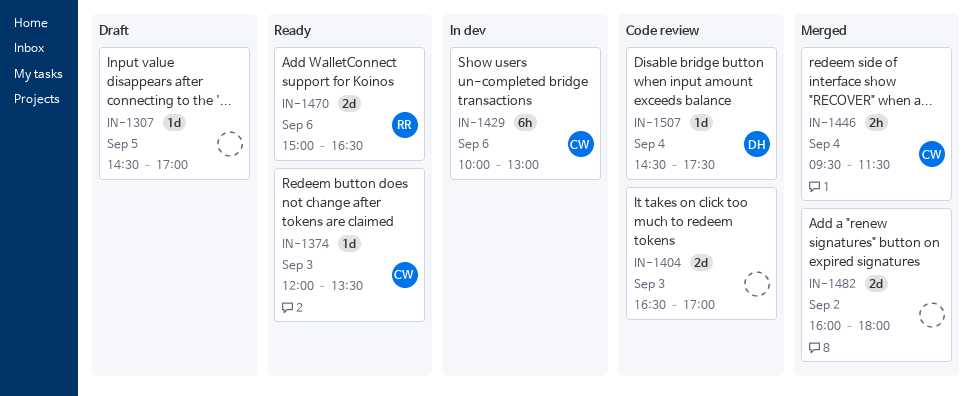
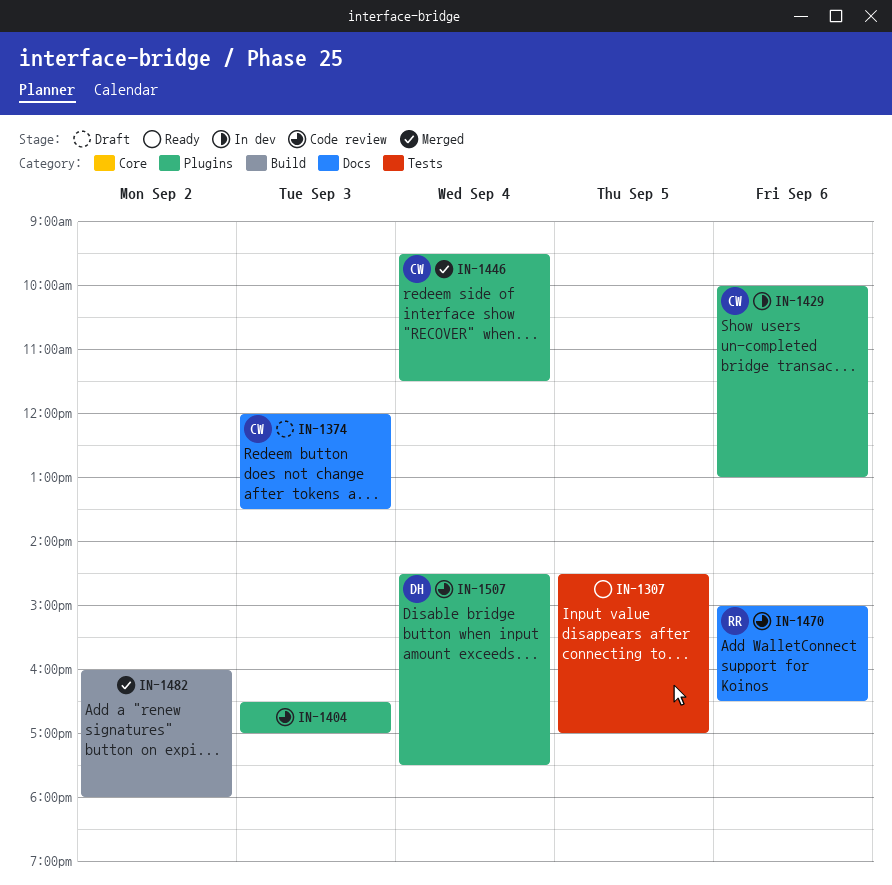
IN-1307, status: Draft -> Ready
IN-1374, status: Ready -> Draft
IN-1470, status: Ready -> Code review

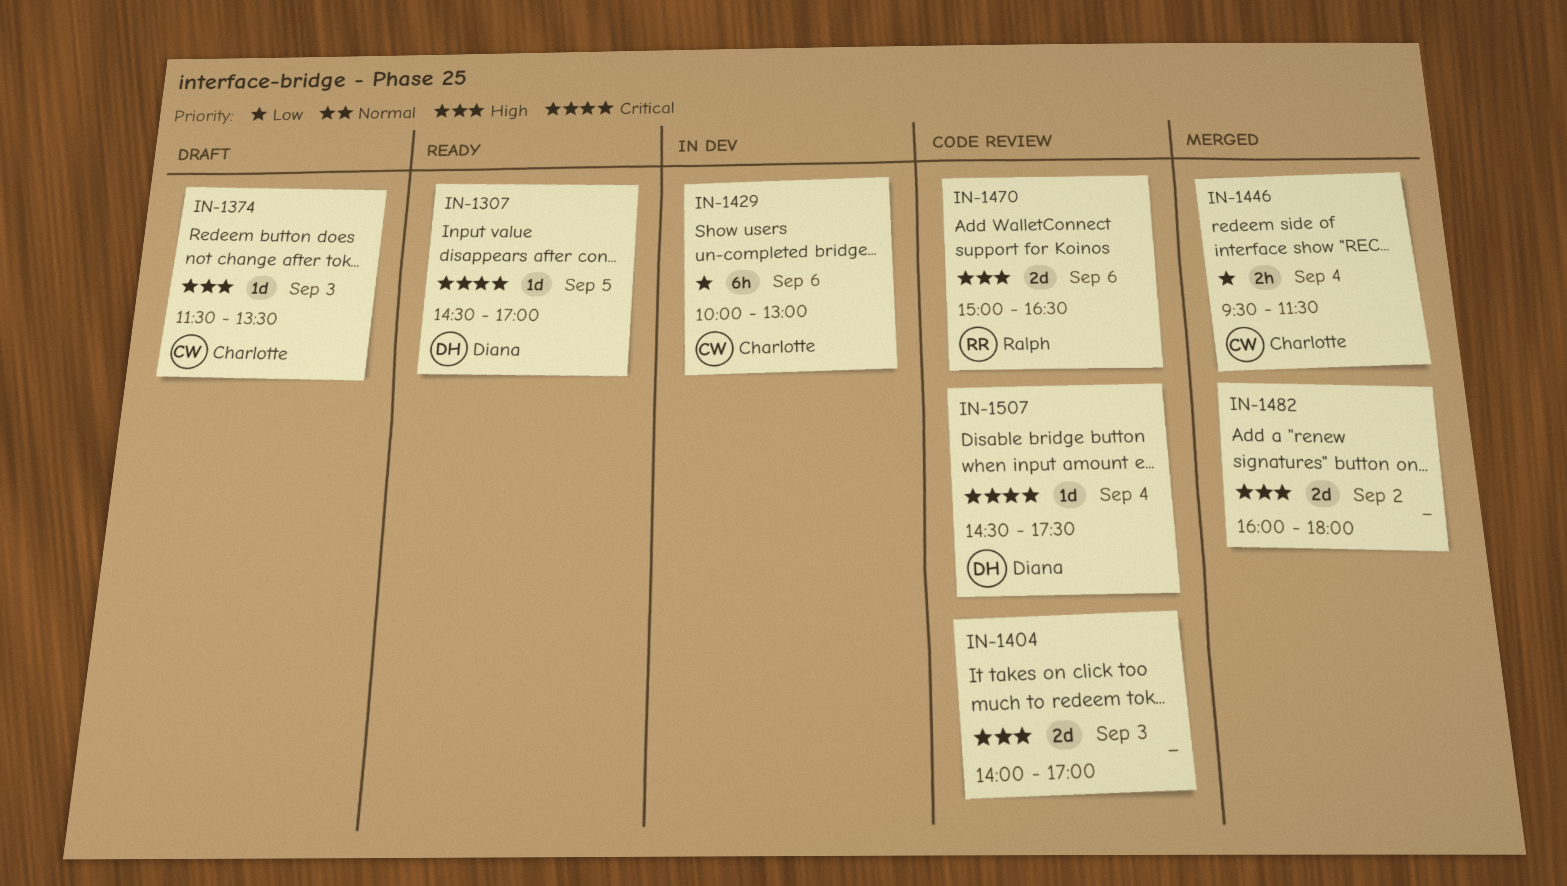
IN-1307, owner: none -> Diana
IN-1374, begins: 12:00 -> 11:30
IN-1404, begins: 16:30 -> 14:00

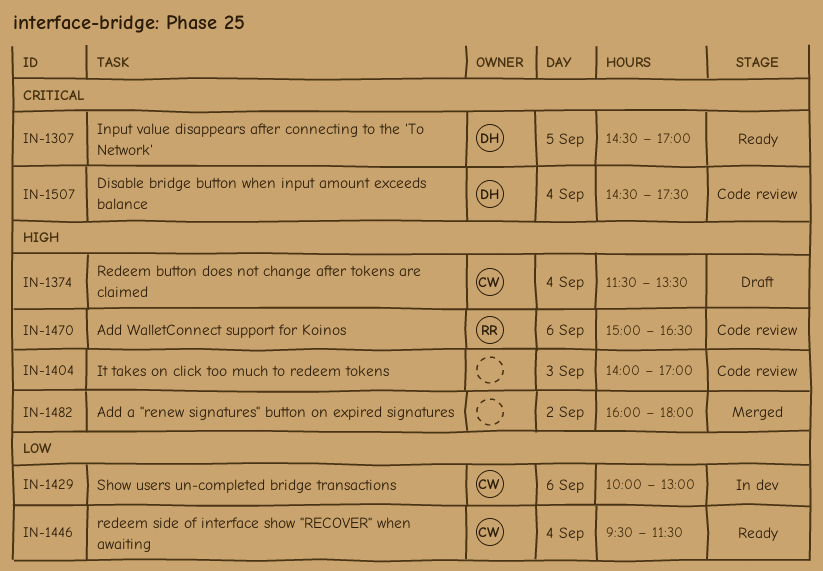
IN-1374, day: Sep 3 -> Sep 4
IN-1446, status: Merged -> Ready

